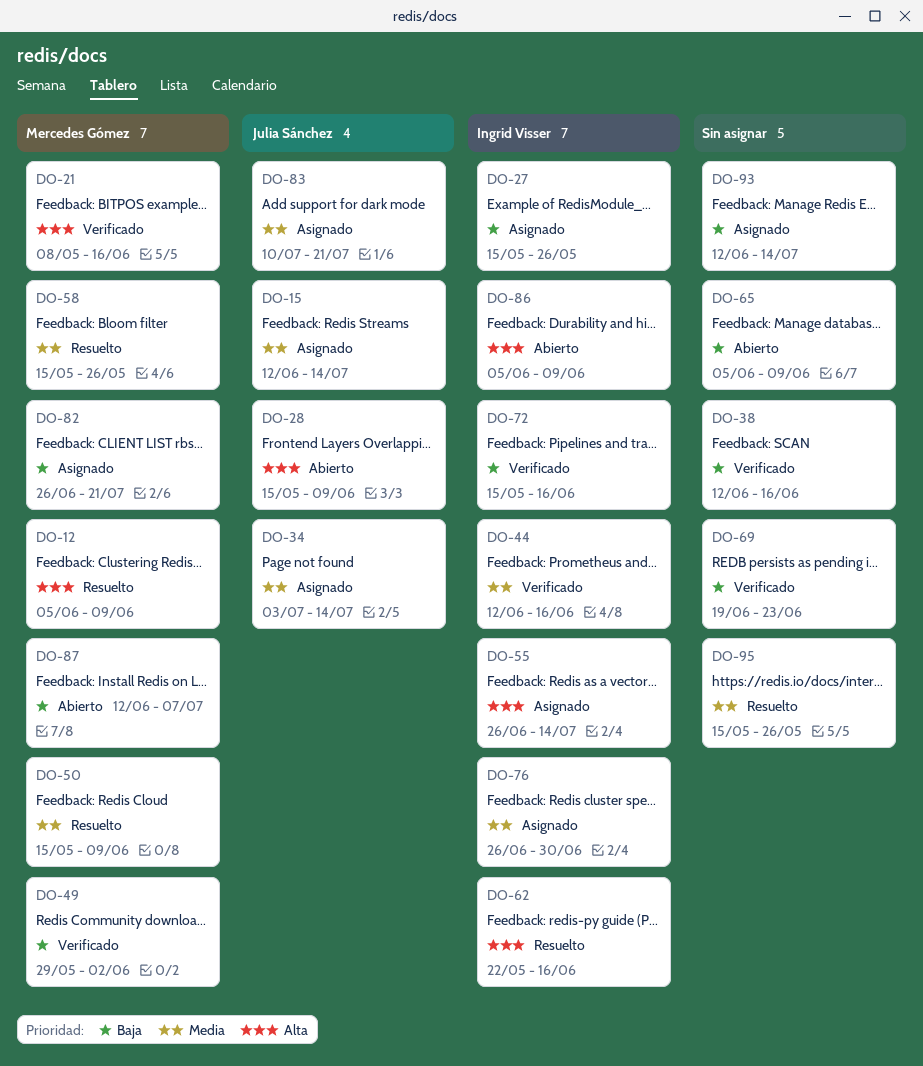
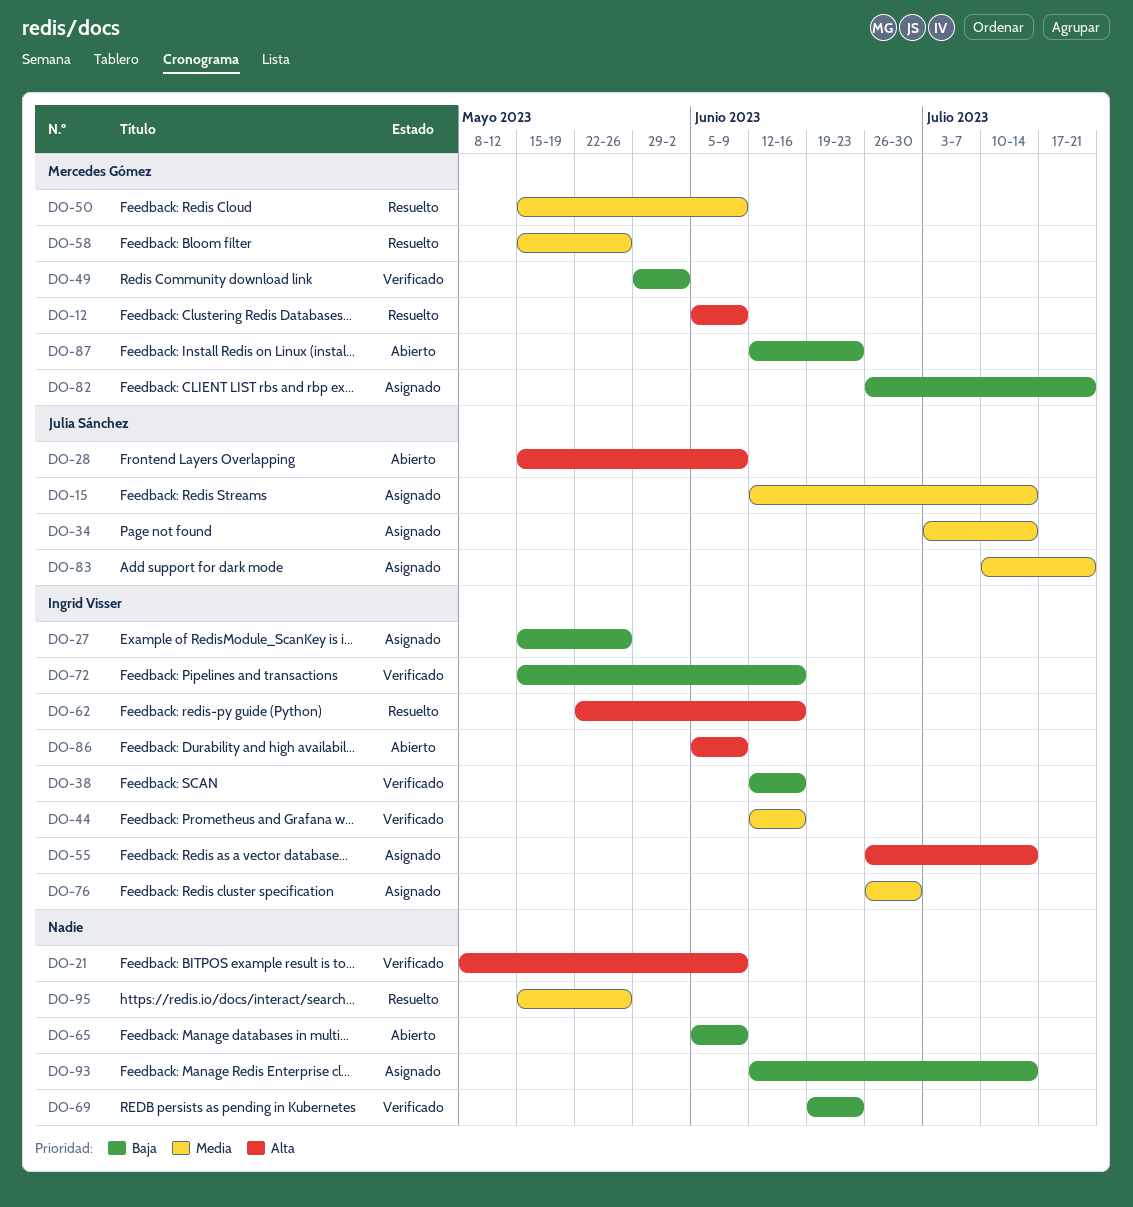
DO-21, owner: Mercedes Gómez -> none
DO-21, due: Jun 16 -> Jun 9
DO-38, owner: none -> Ingrid Visser
DO-87, due: Jul 7 -> Jun 23

